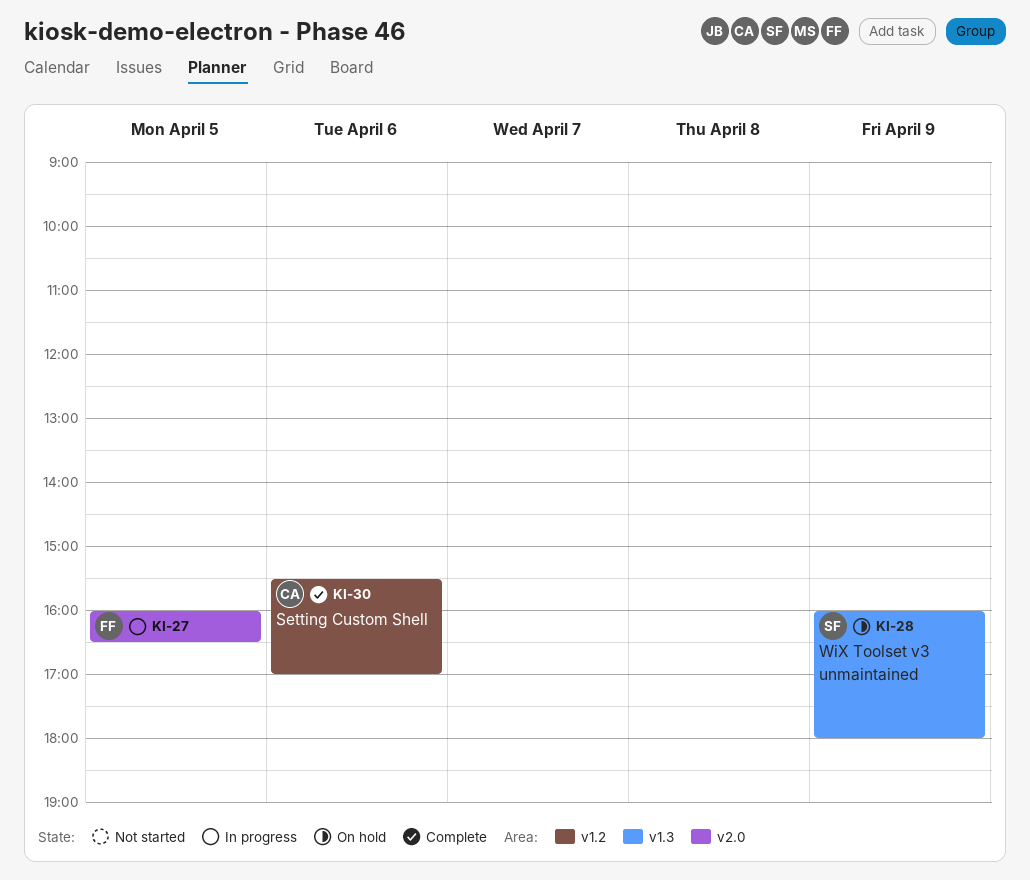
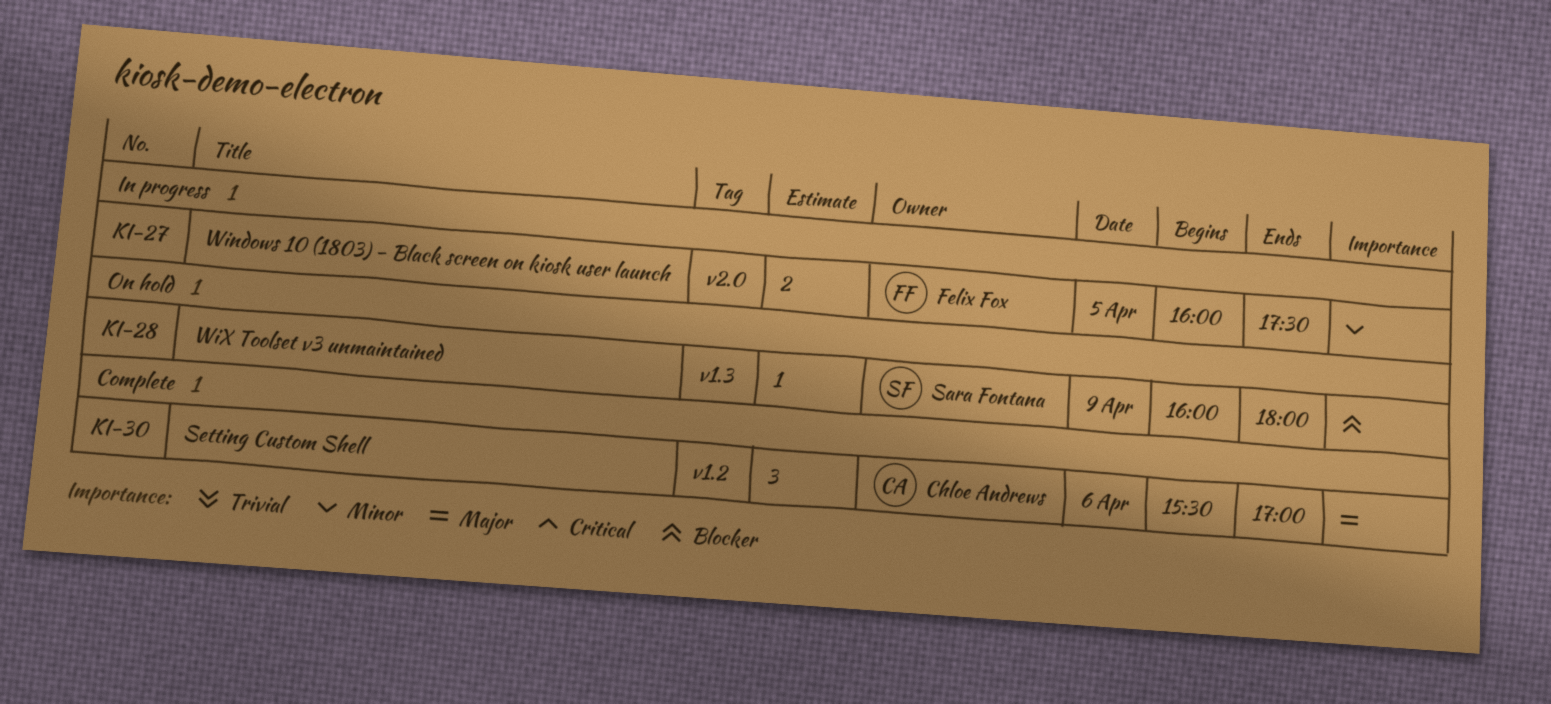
KI-27, ends: 16:30 -> 17:30

